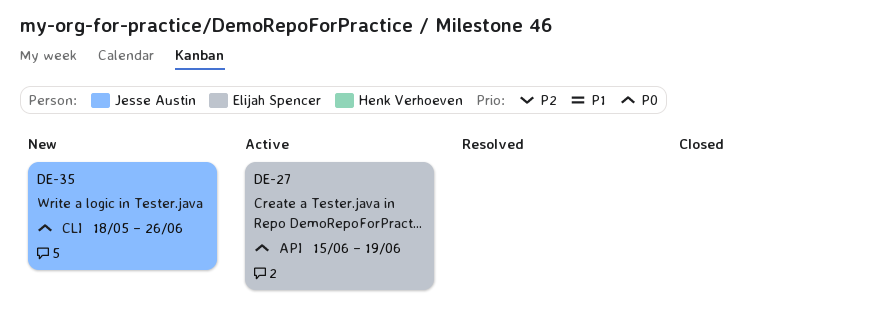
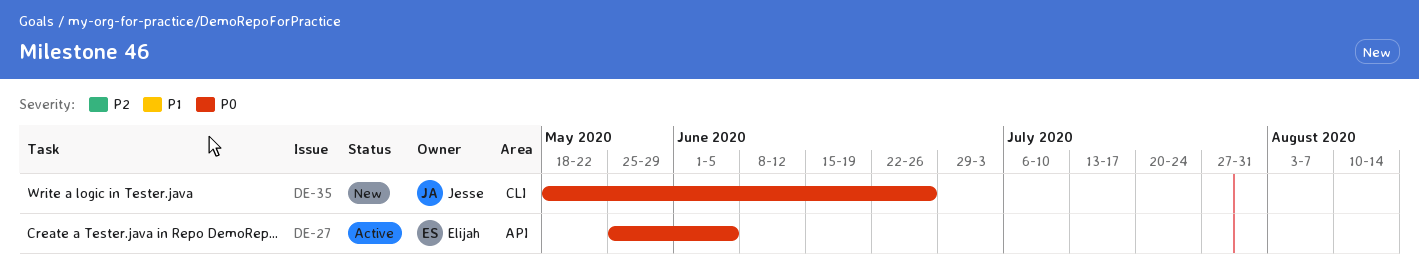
DE-27, start: Jun 15 -> May 25
DE-27, due: Jun 19 -> Jun 5

